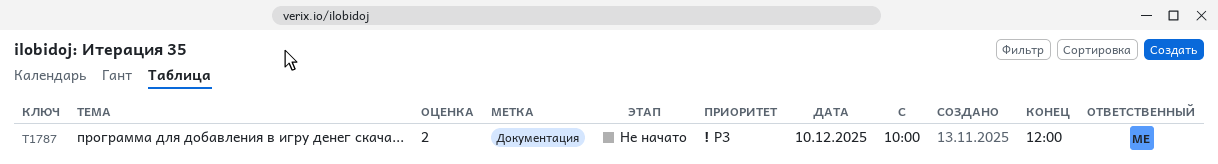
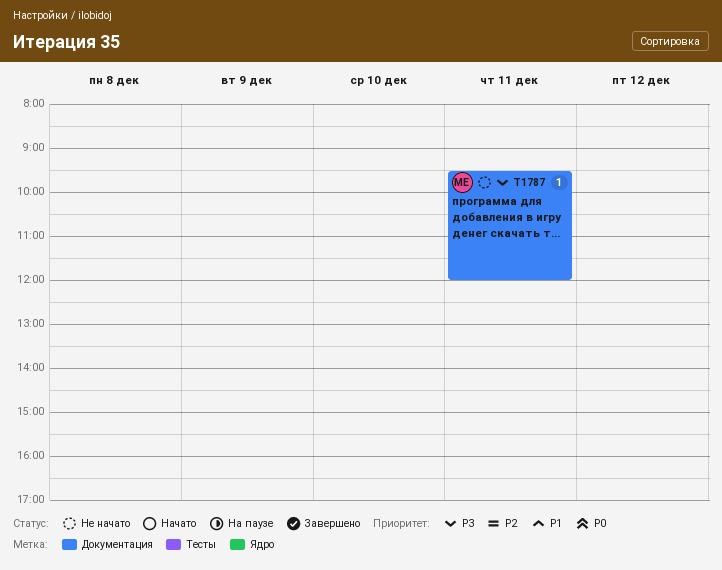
T1787, estimate: 2 -> 1
T1787, day: Dec 10 -> Dec 11
T1787, begins: 10:00 -> 09:30

